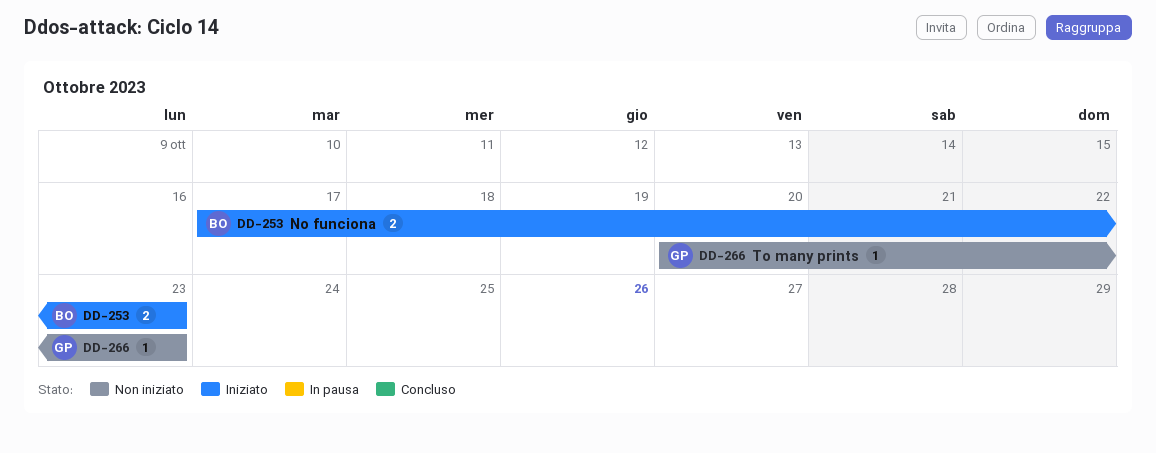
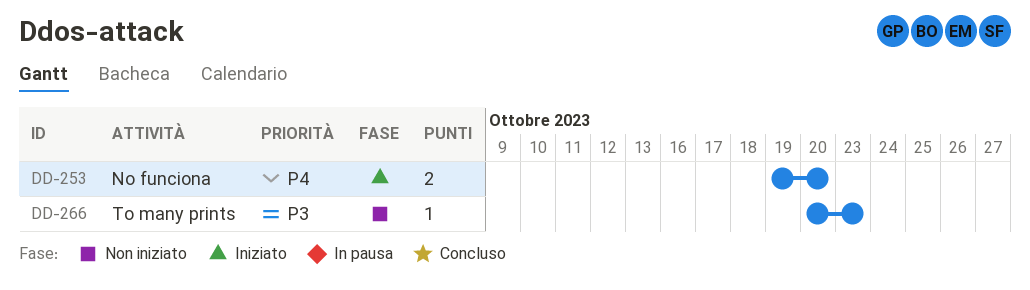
DD-253, start: Oct 17 -> Oct 19
DD-253, due: Oct 23 -> Oct 20

